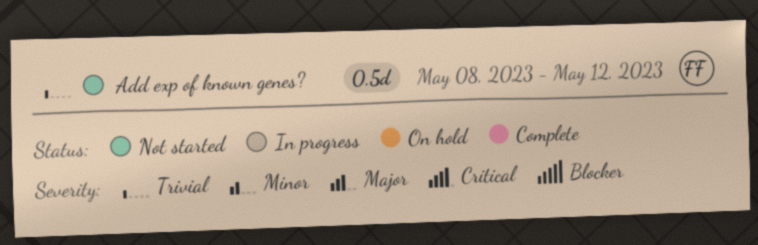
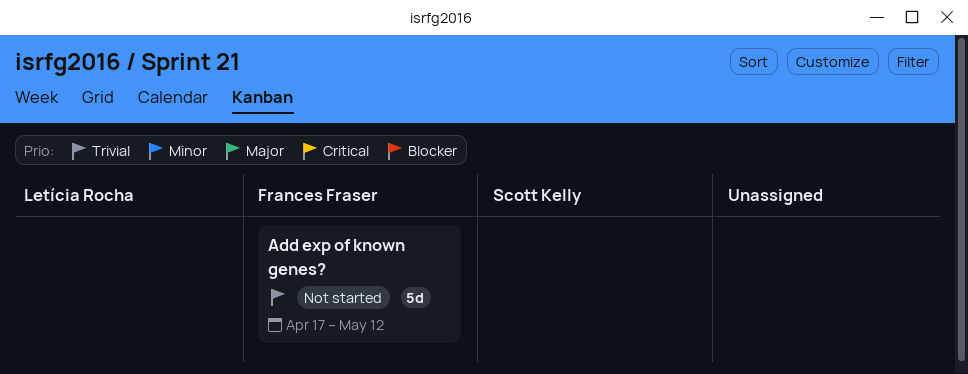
Add exp of known genes?, estimate: 0.5d -> 5d
Add exp of known genes?, start: May 8 -> Apr 17

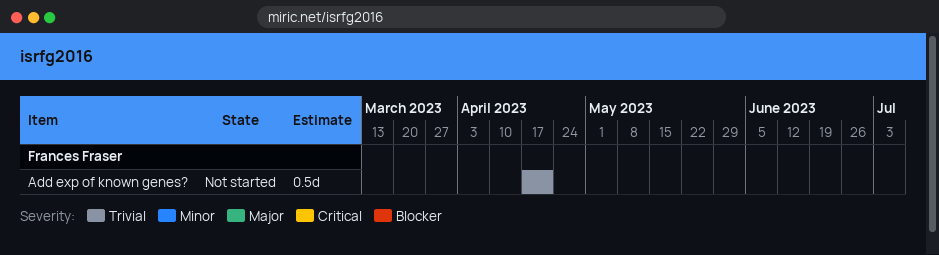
Add exp of known genes?, estimate: 5d -> 0.5d
Add exp of known genes?, due: May 12 -> Apr 21

